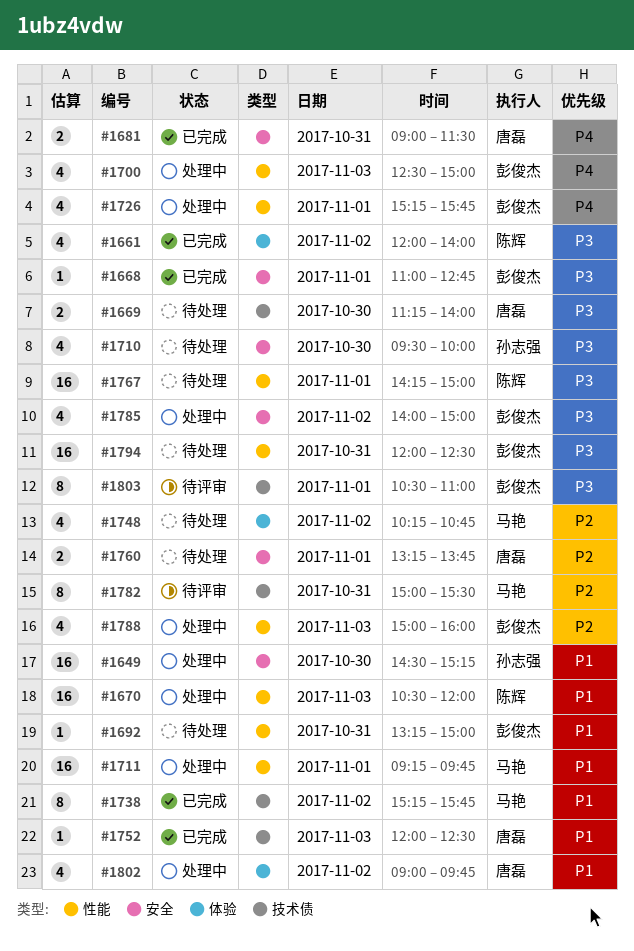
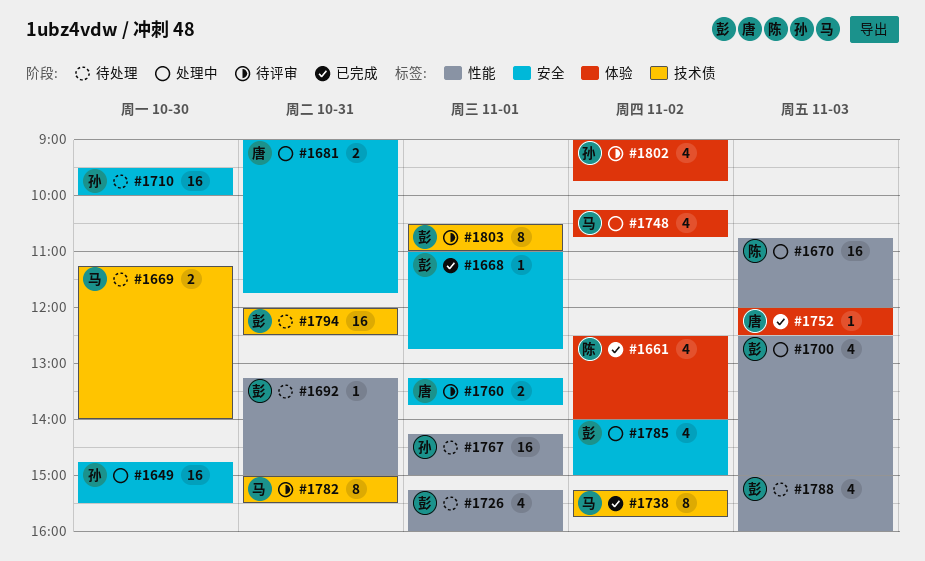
#1649, begins: 14:30 -> 14:45
#1649, ends: 15:15 -> 15:30
#1661, begins: 12:00 -> 12:30
#1669, owner: 唐磊 -> 马艳
#1670, begins: 10:30 -> 10:45
#1681, status: 已完成 -> 处理中
#1681, ends: 11:30 -> 11:45
#1710, estimate: 4 -> 16
#1711: present -> none
#1726, status: 处理中 -> 待处理
#1726, ends: 15:45 -> 16:00
#1748, status: 待处理 -> 处理中
#1752, label: 技术债 -> 体验
#1760, status: 待处理 -> 待评审
#1767, owner: 陈辉 -> 孙志强
#1788, status: 处理中 -> 待处理
#1794, label: 性能 -> 技术债
#1802, status: 处理中 -> 待评审
#1802, owner: 唐磊 -> 孙志强

